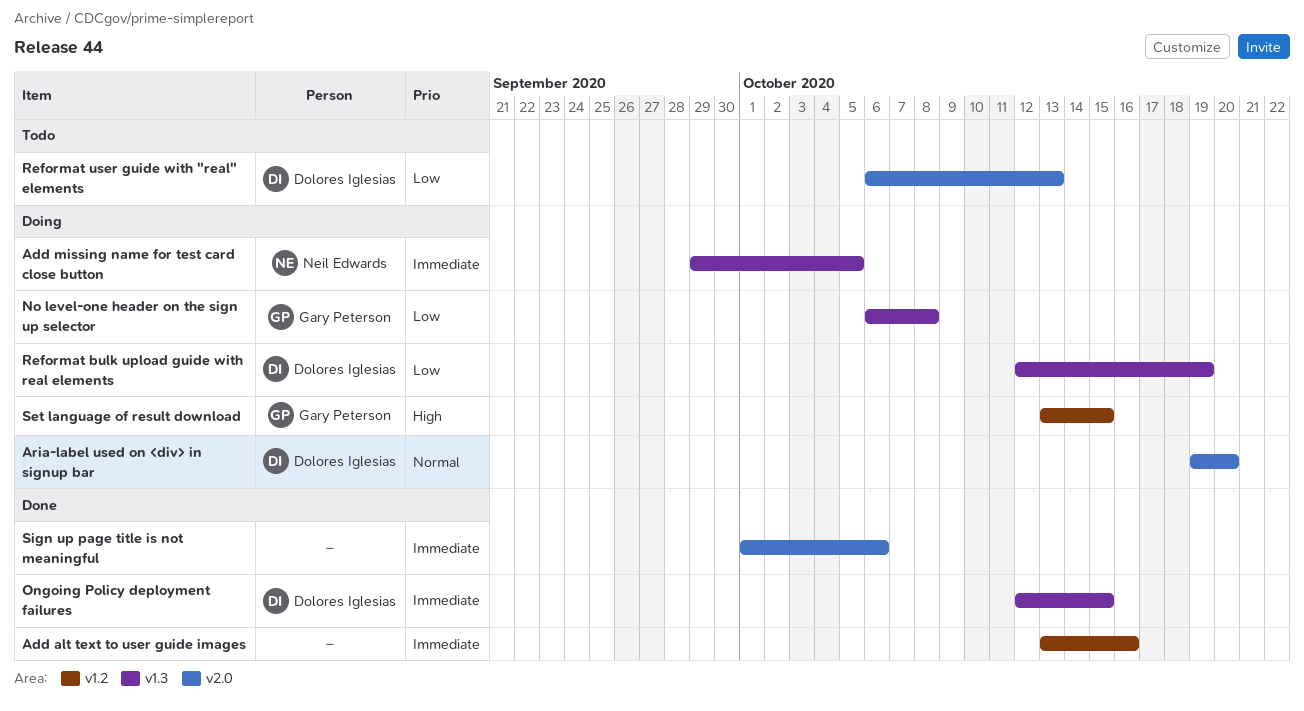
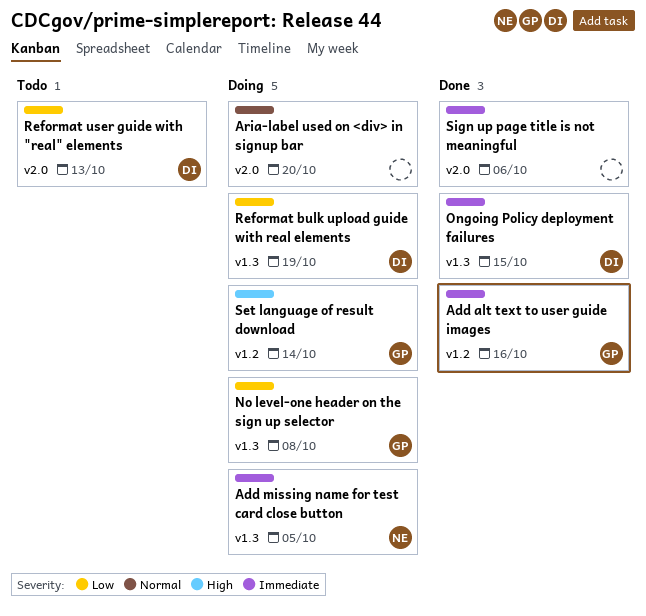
Add alt text to user guide images, owner: none -> Gary Peterson
Aria-label used on <div> in signup bar, owner: Dolores Iglesias -> none
Set language of result download, due: Oct 15 -> Oct 14

